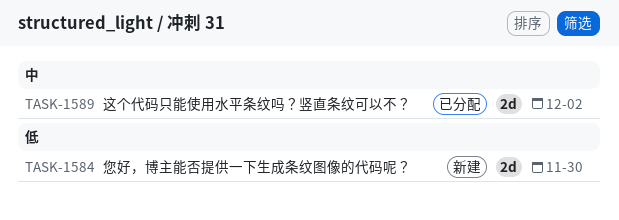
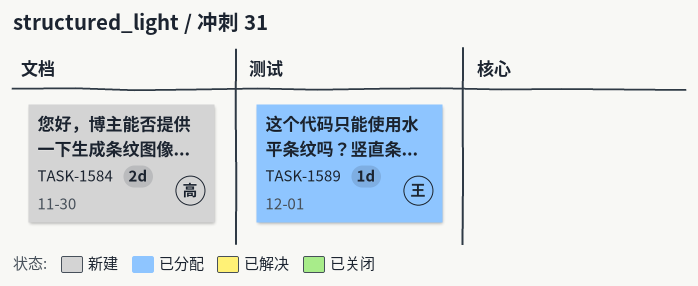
TASK-1589, estimate: 2d -> 1d
TASK-1589, due: Dec 2 -> Dec 1

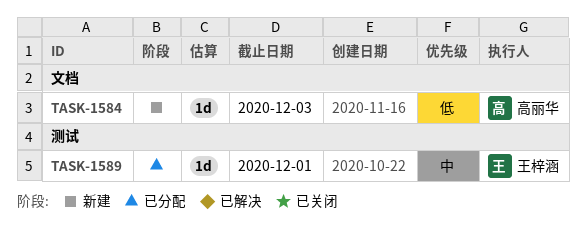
TASK-1584, estimate: 2d -> 1d
TASK-1584, due: Nov 30 -> Dec 3

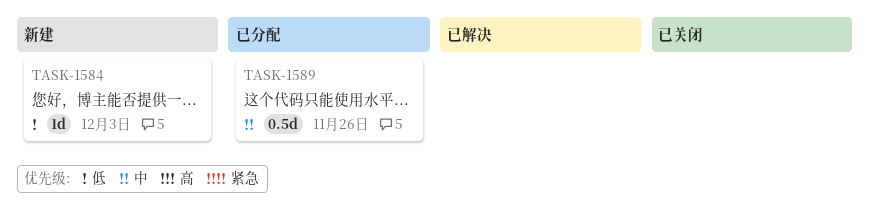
TASK-1589, estimate: 1d -> 0.5d
TASK-1589, due: Dec 1 -> Nov 26

